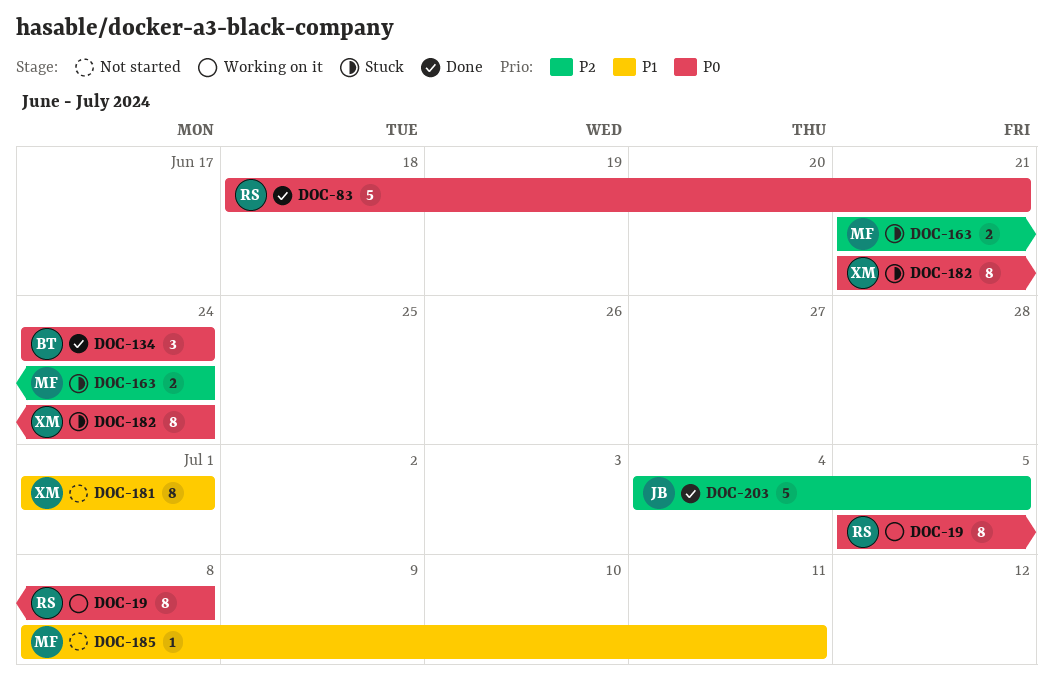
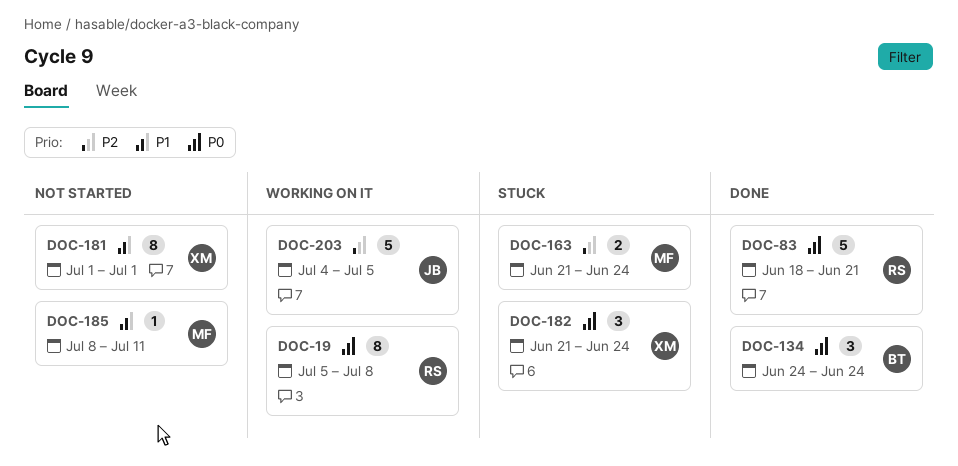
DOC-182, estimate: 8 -> 3
DOC-203, status: Done -> Working on it

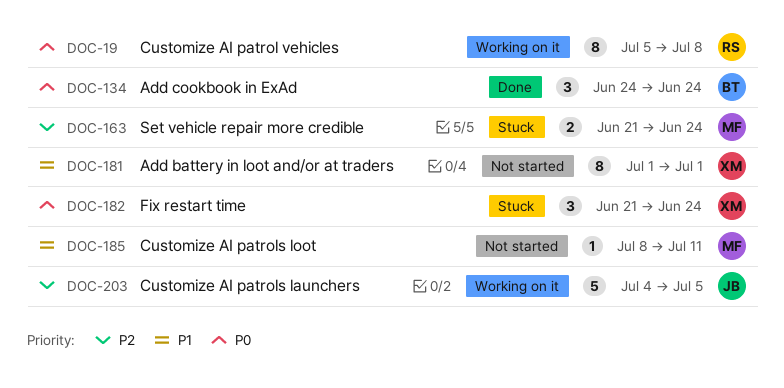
DOC-83: present -> none

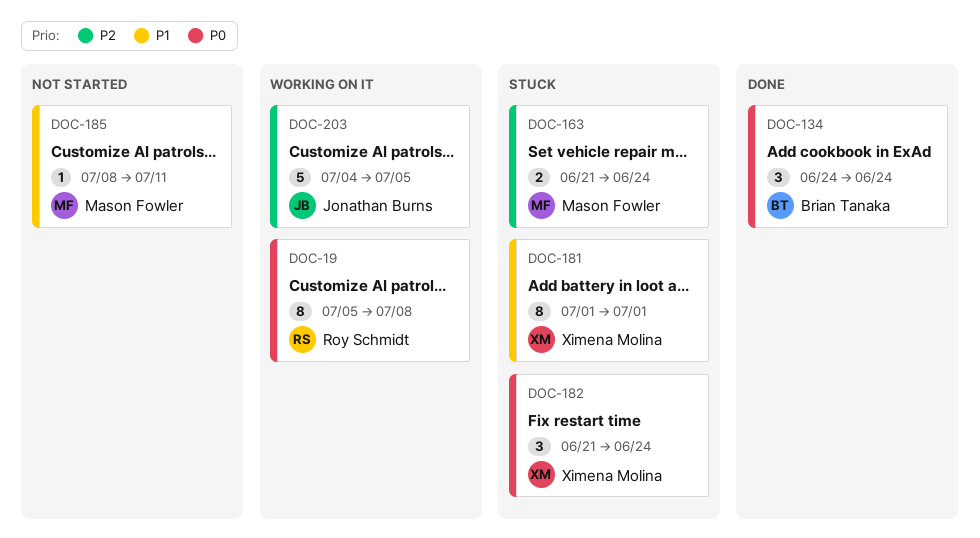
DOC-181, status: Not started -> Stuck

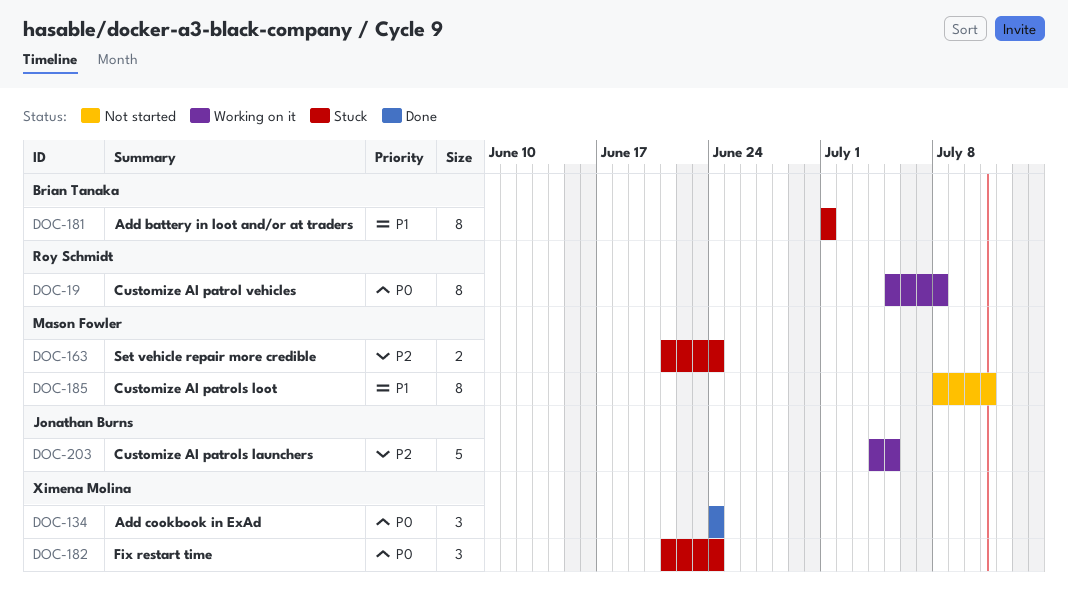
DOC-134, owner: Brian Tanaka -> Ximena Molina
DOC-181, owner: Ximena Molina -> Brian Tanaka
DOC-185, estimate: 1 -> 8

